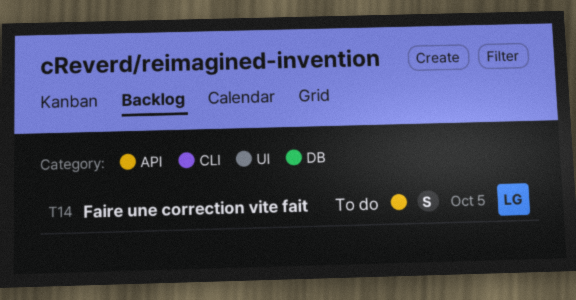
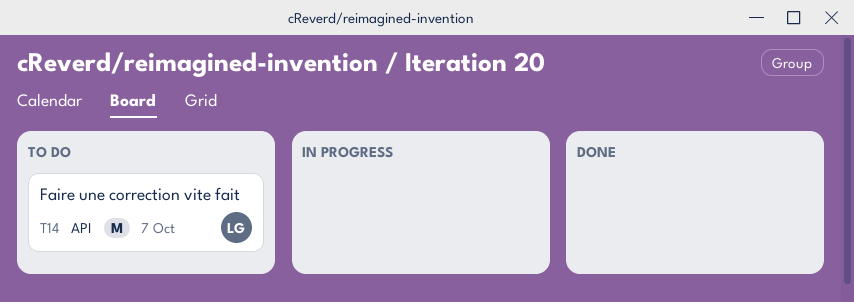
T14, estimate: S -> M
T14, due: Oct 5 -> Oct 7

